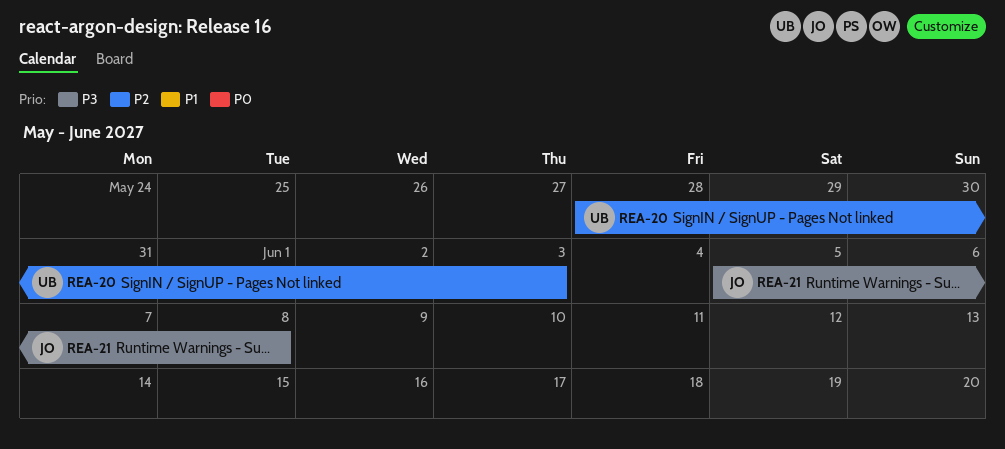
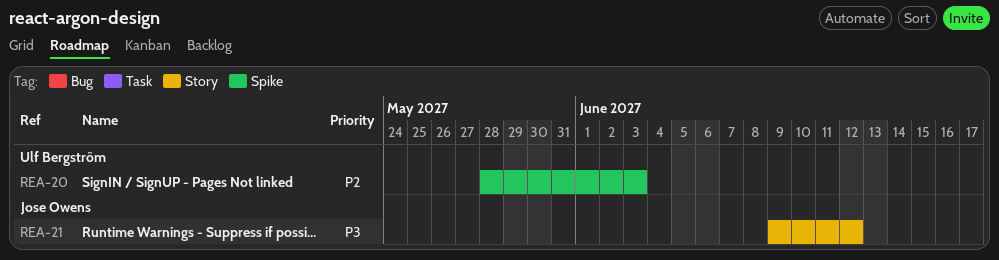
REA-21, start: Jun 5 -> Jun 9
REA-21, due: Jun 8 -> Jun 12

